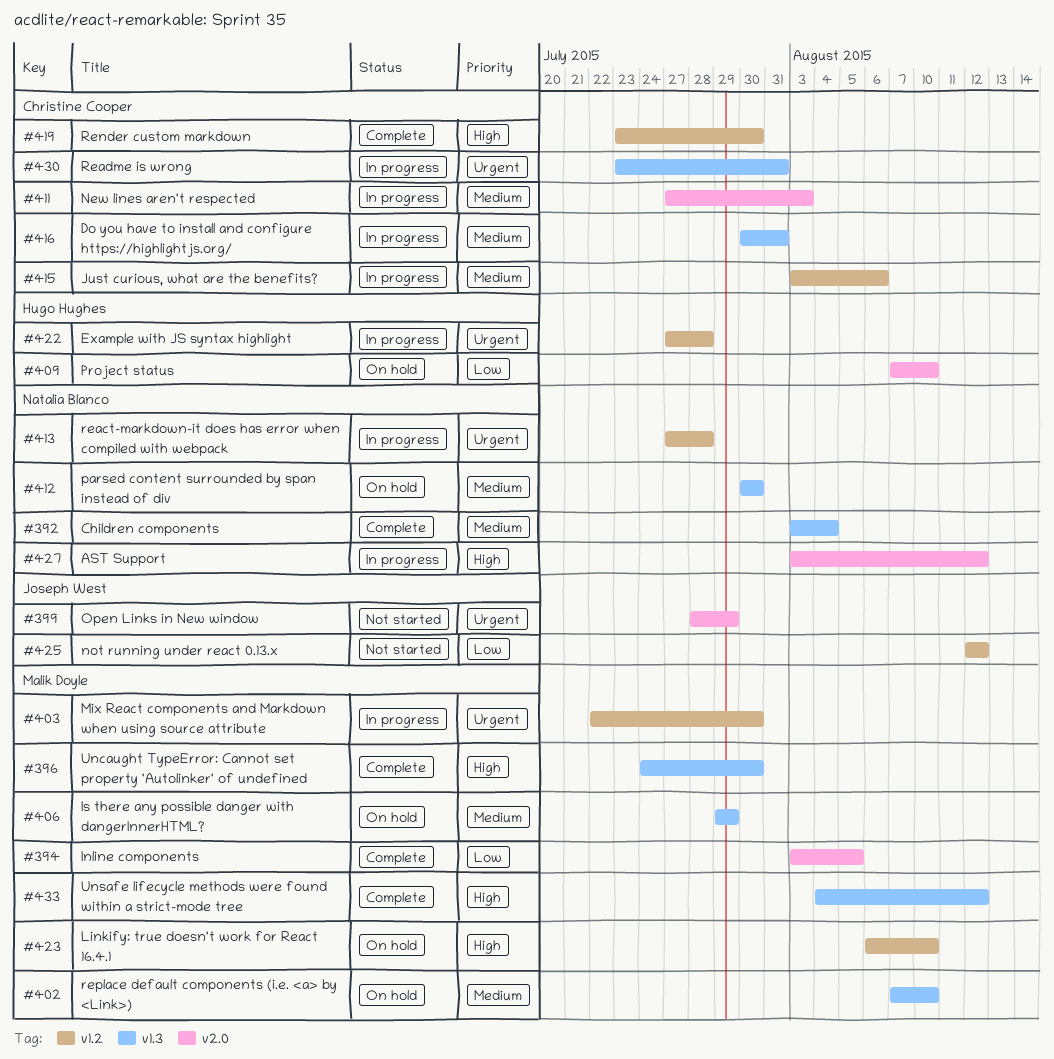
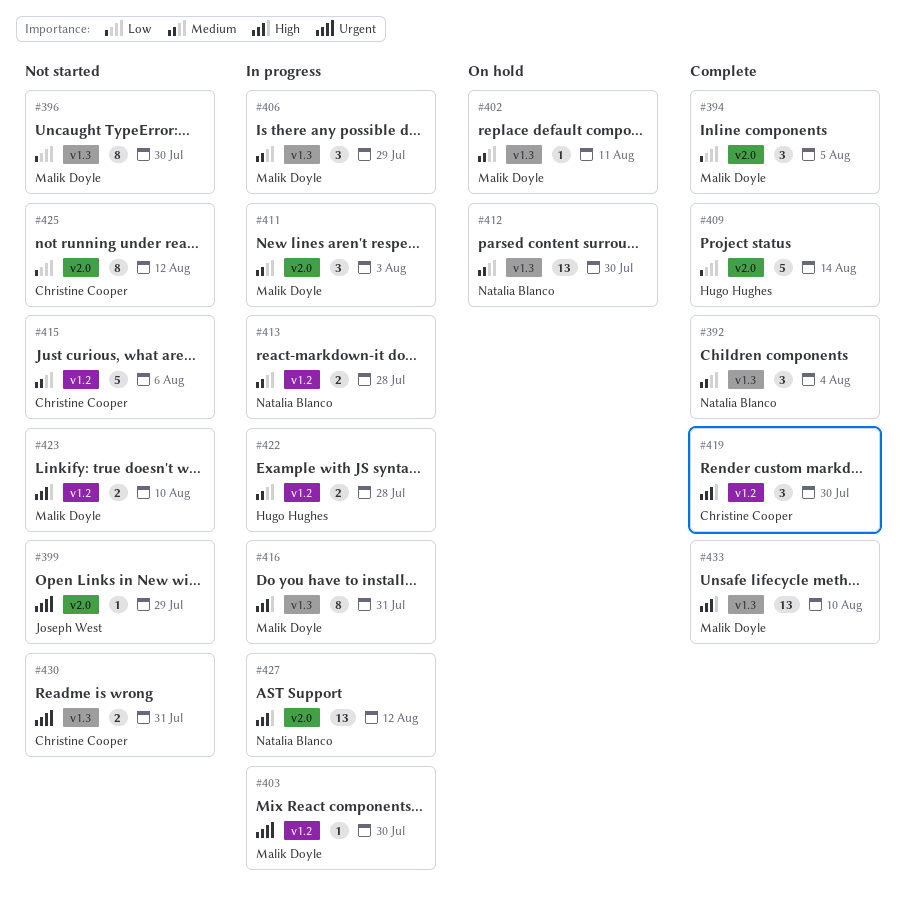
#396, status: Complete -> Not started
#396, priority: High -> Low
#402, due: Aug 10 -> Aug 11
#406, status: On hold -> In progress
#409, status: On hold -> Complete
#409, due: Aug 10 -> Aug 14
#411, owner: Christine Cooper -> Malik Doyle
#413, priority: Urgent -> Medium
#415, status: In progress -> Not started
#416, owner: Christine Cooper -> Malik Doyle
#416, priority: Medium -> High
#422, priority: Urgent -> Medium
#423, status: On hold -> Not started
#425, owner: Joseph West -> Christine Cooper
#425, label: v1.2 -> v2.0
#430, status: In progress -> Not started
#433, due: Aug 12 -> Aug 10

